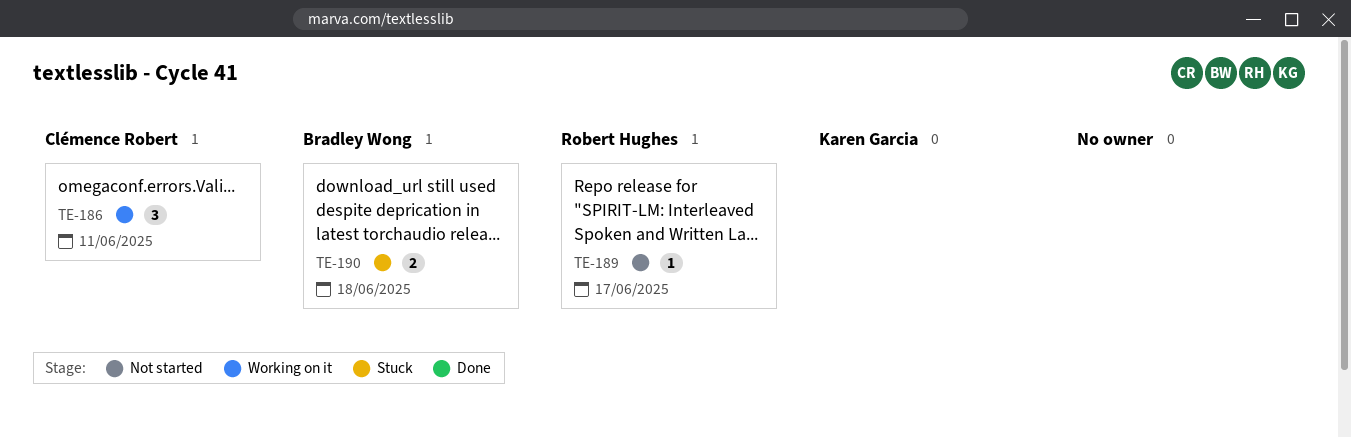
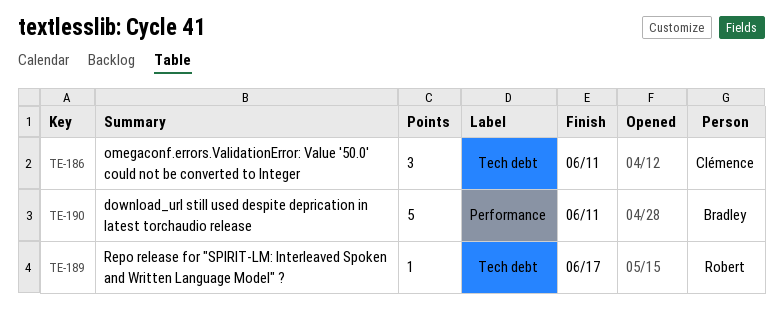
TE-190, estimate: 2 -> 5
TE-190, due: Jun 18 -> Jun 11

